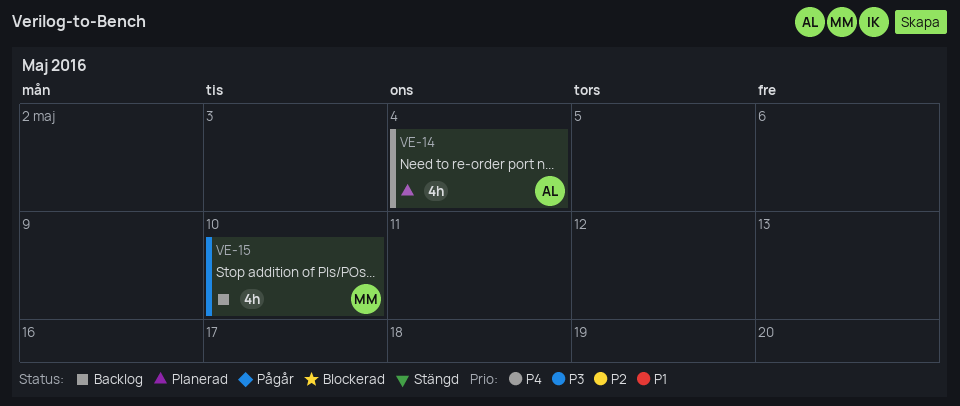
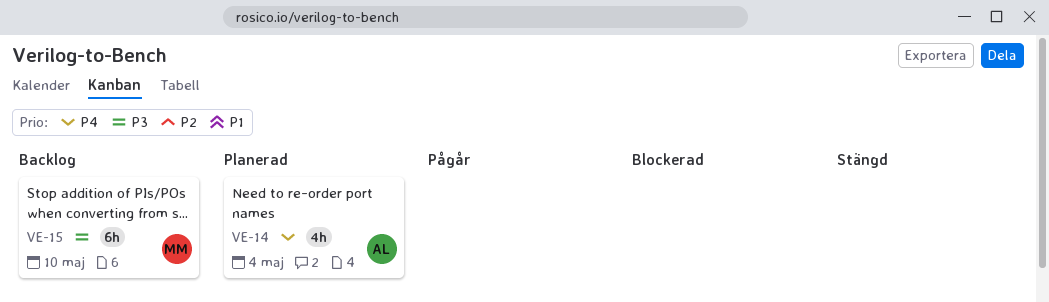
VE-15, estimate: 4h -> 6h

